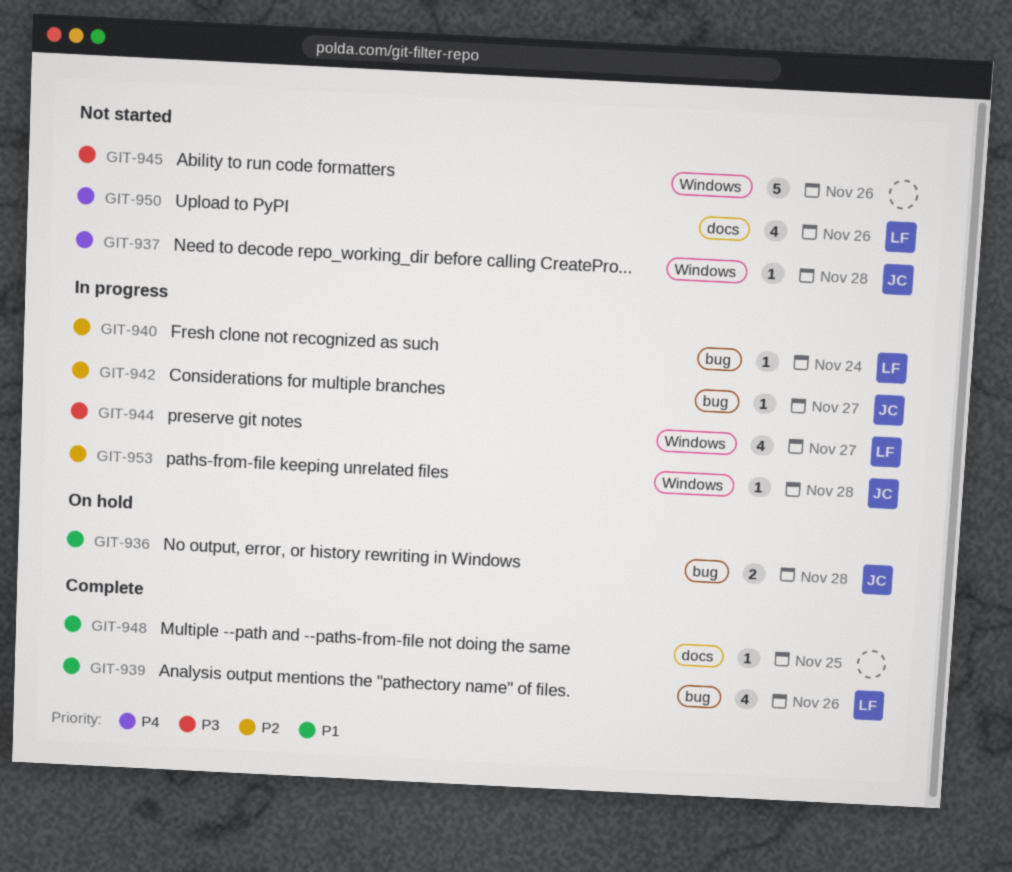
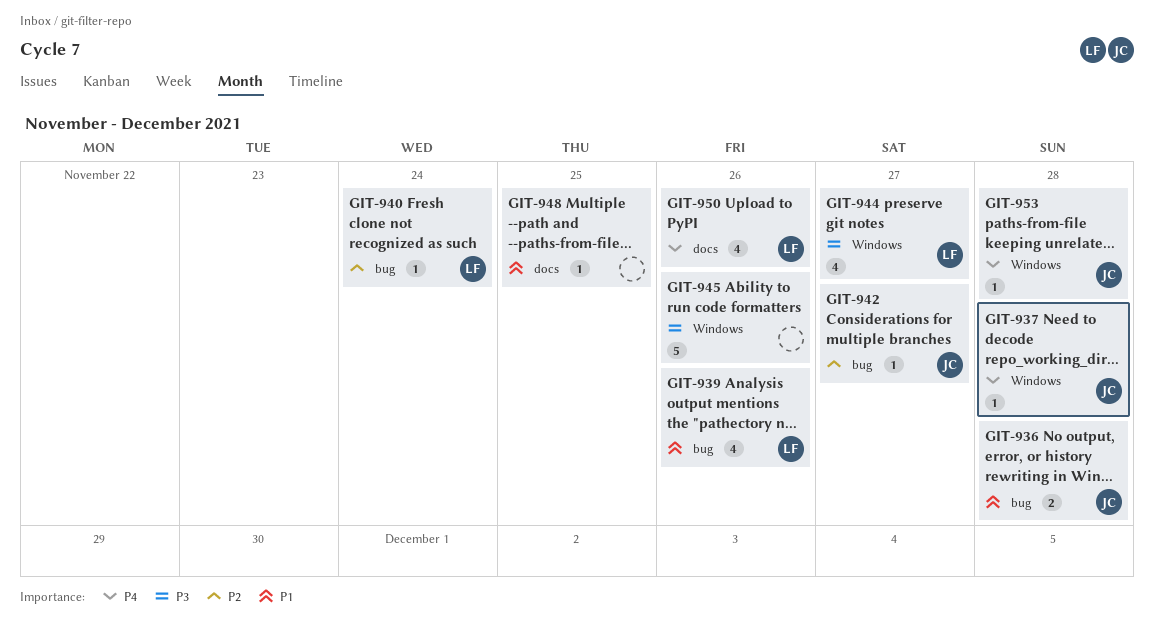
GIT-953, priority: P2 -> P4

